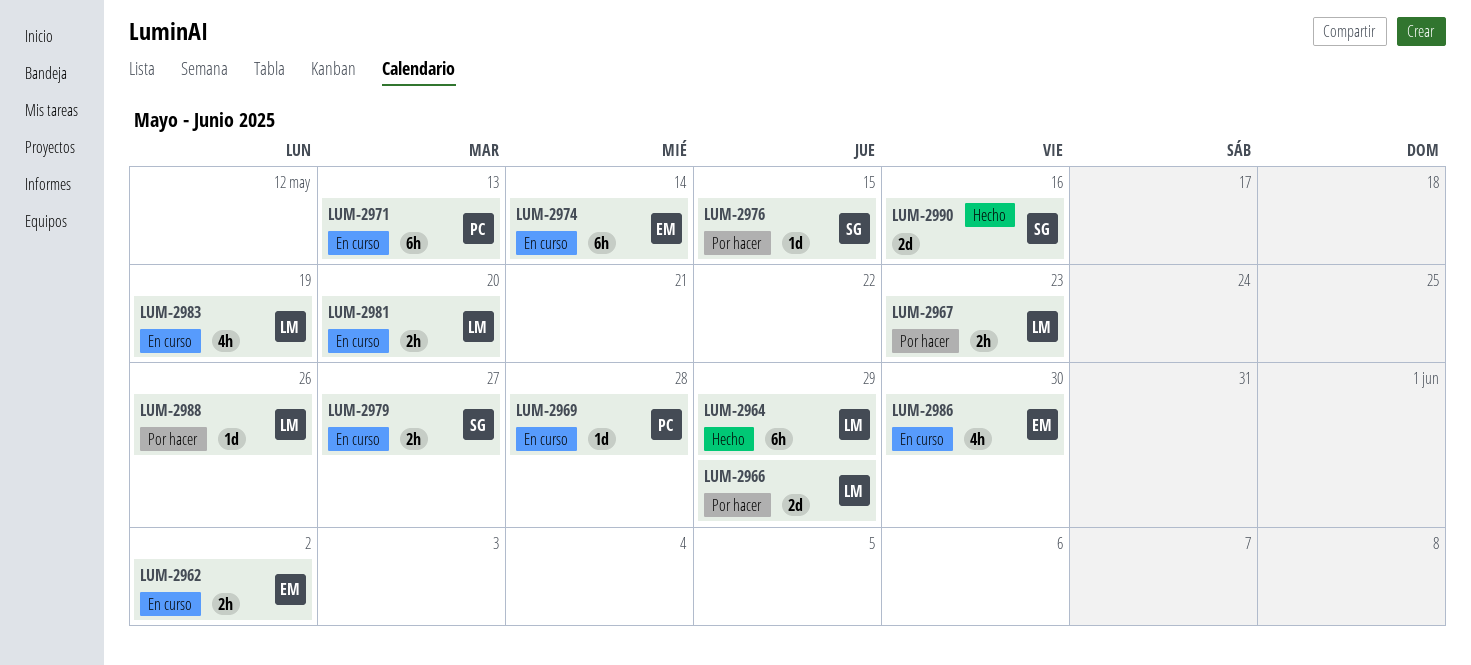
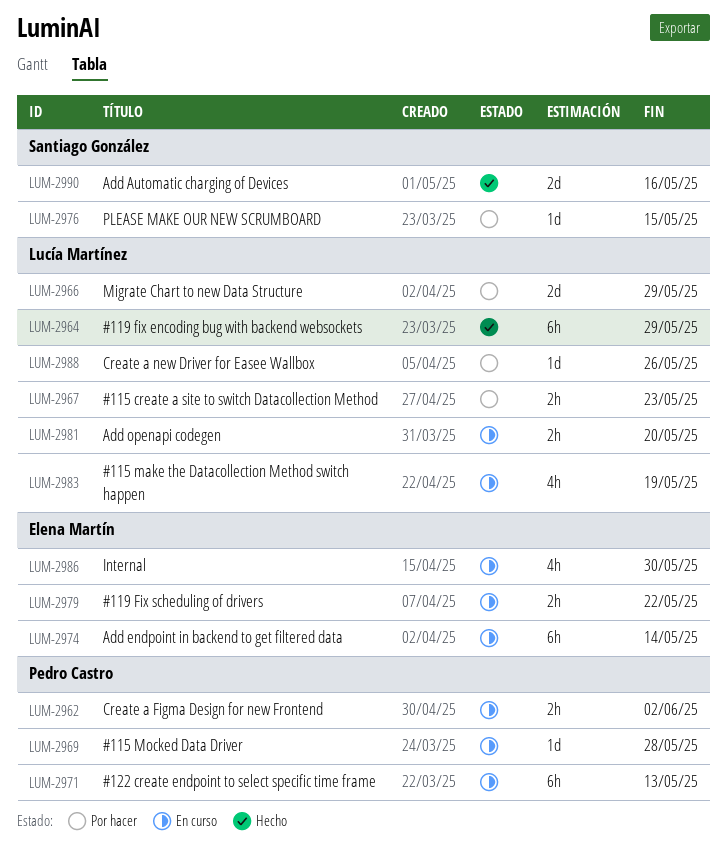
LUM-2962, owner: Elena Martín -> Pedro Castro
LUM-2979, owner: Santiago González -> Elena Martín
LUM-2979, due: May 27 -> May 22

